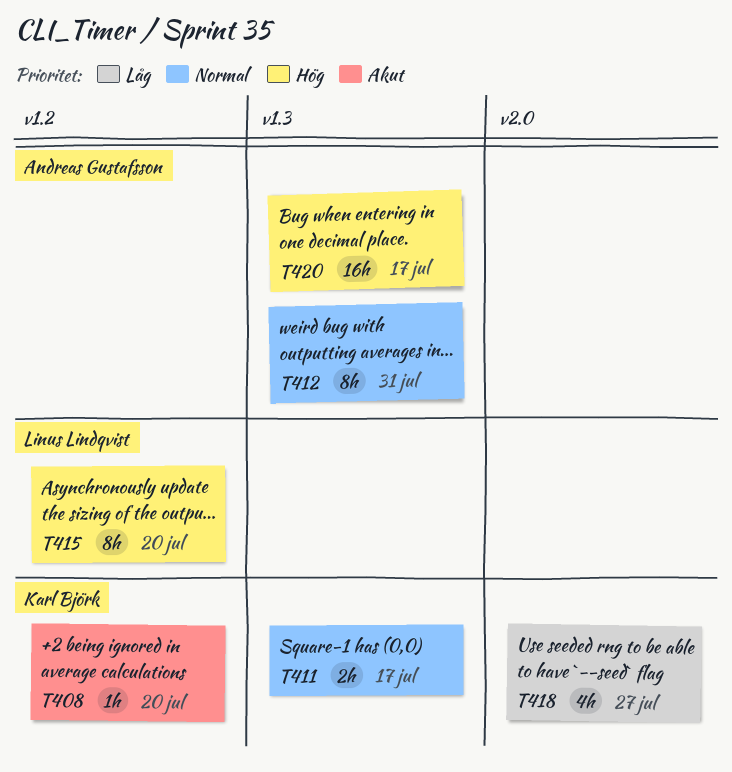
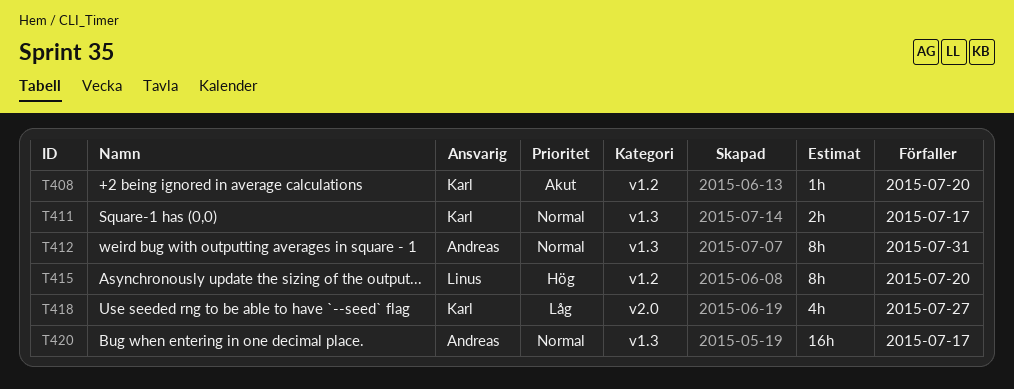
T420, priority: Hög -> Normal

